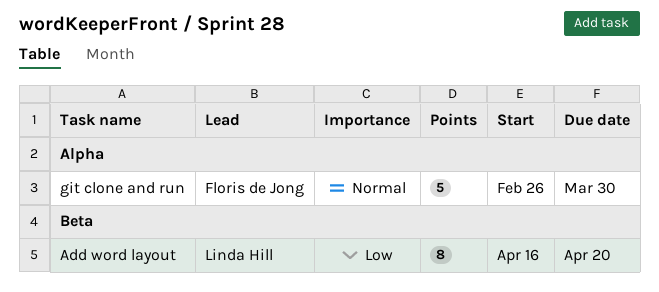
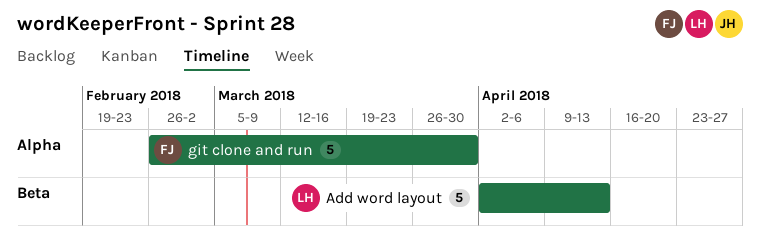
Add word layout, estimate: 8 -> 5
Add word layout, start: Apr 16 -> Apr 2
Add word layout, due: Apr 20 -> Apr 13

